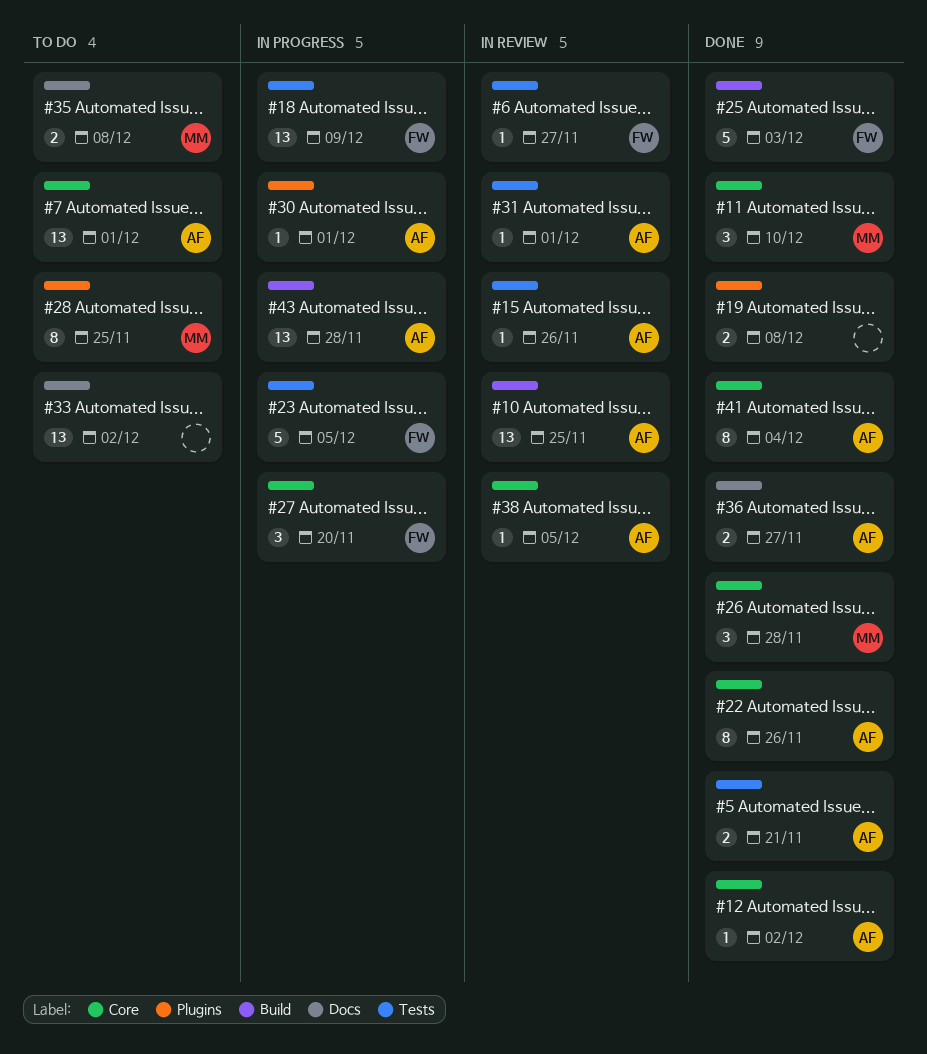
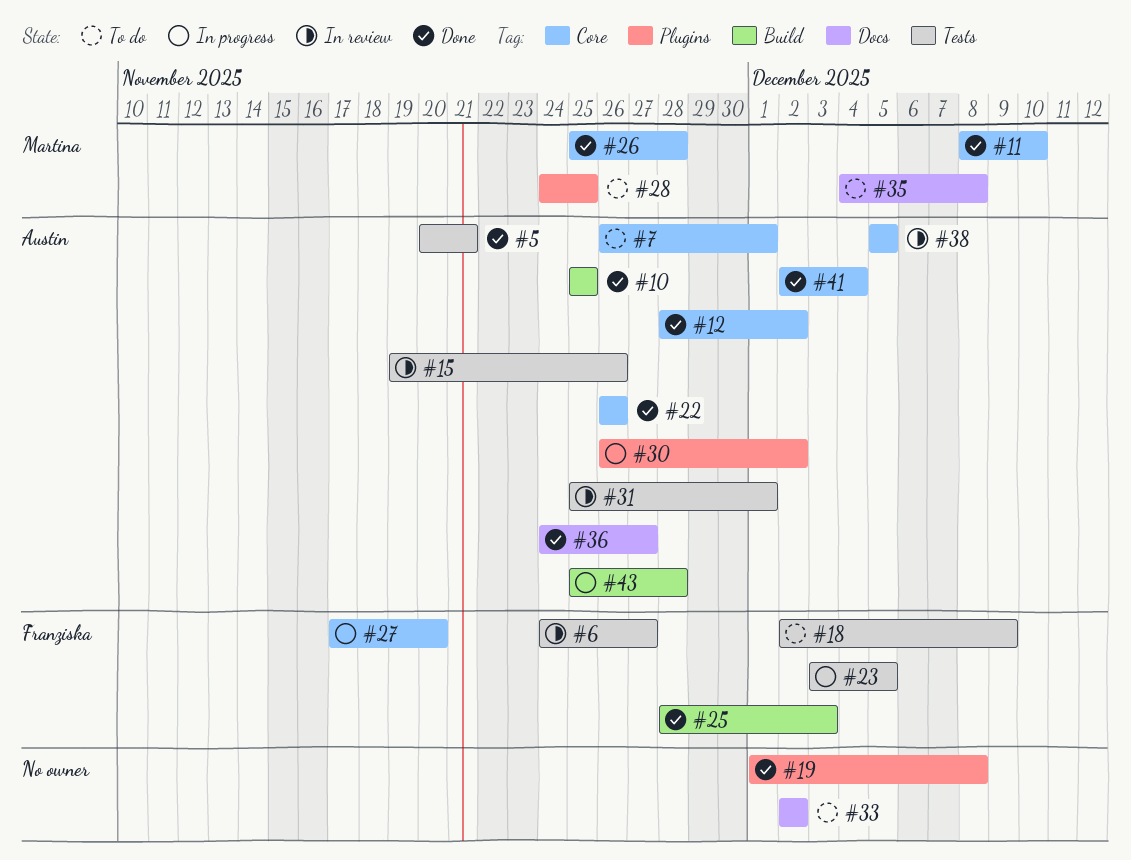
#10, status: In review -> Done
#18, status: In progress -> To do
#30, due: Dec 1 -> Dec 2

